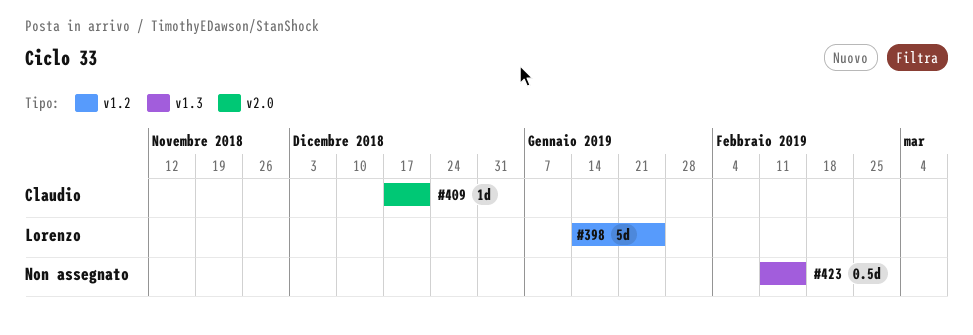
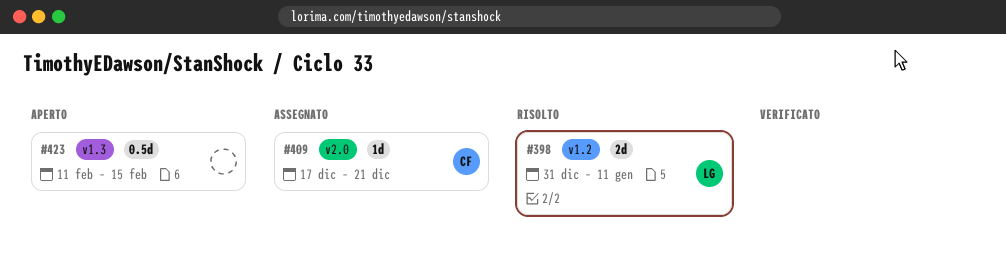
#398, estimate: 5d -> 2d
#398, start: Jan 14 -> Dec 31
#398, due: Jan 25 -> Jan 11

